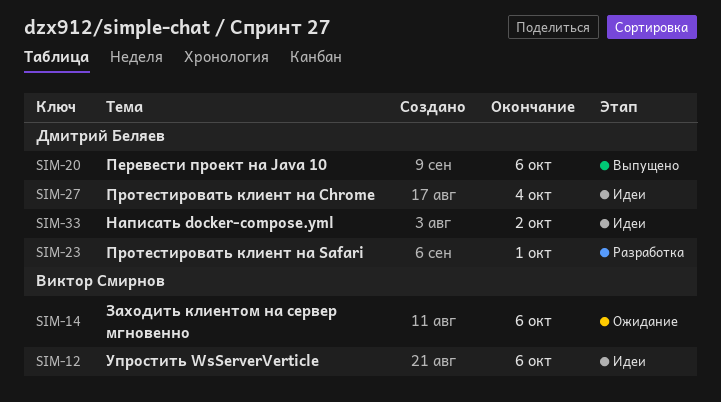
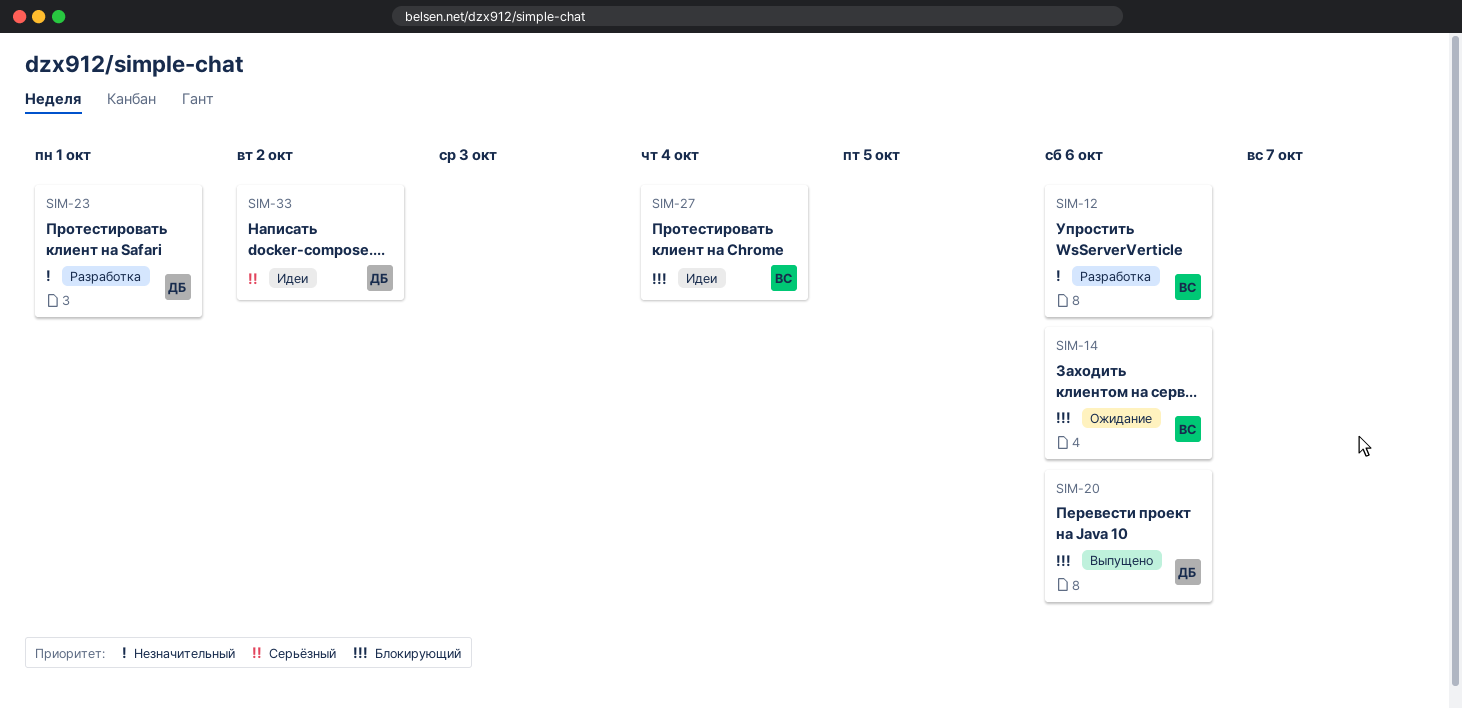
SIM-12, status: Идеи -> Разработка
SIM-27, owner: Дмитрий Беляев -> Виктор Смирнов

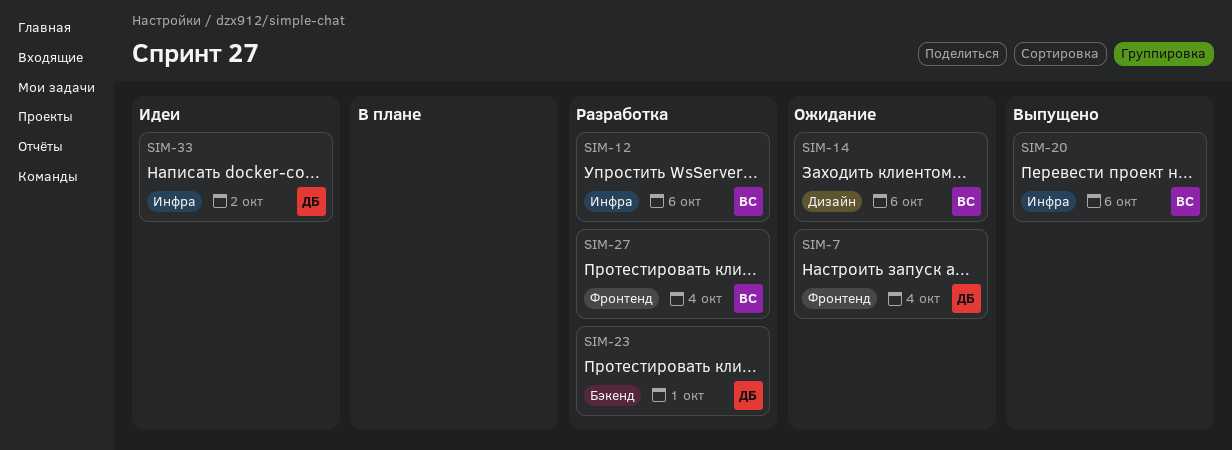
SIM-7: none -> present
SIM-20, owner: ДБ -> ВС
SIM-27, status: Идеи -> Разработка

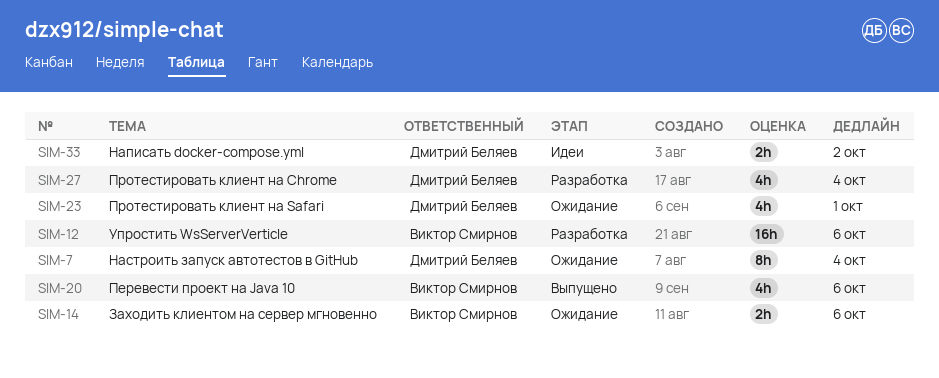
SIM-23, status: Разработка -> Ожидание
SIM-27, owner: Виктор Смирнов -> Дмитрий Беляев

